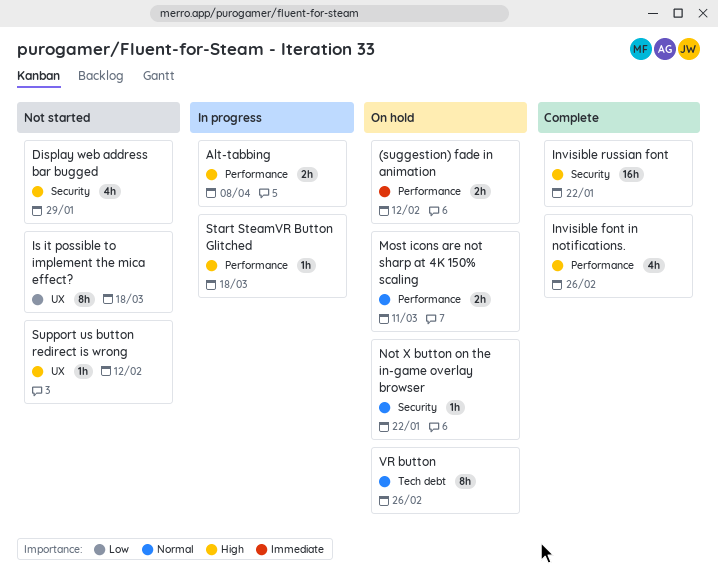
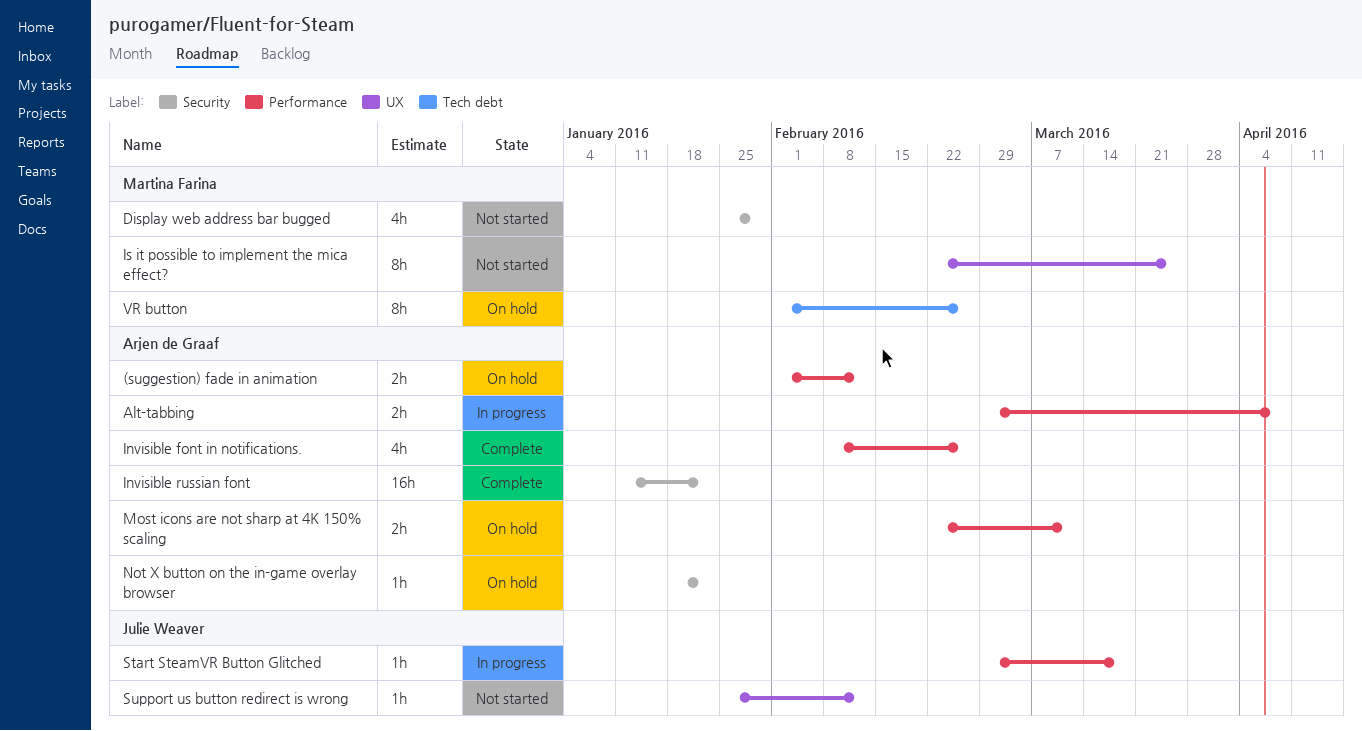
Is it possible to implement the mica effect?, due: Mar 18 -> Mar 25

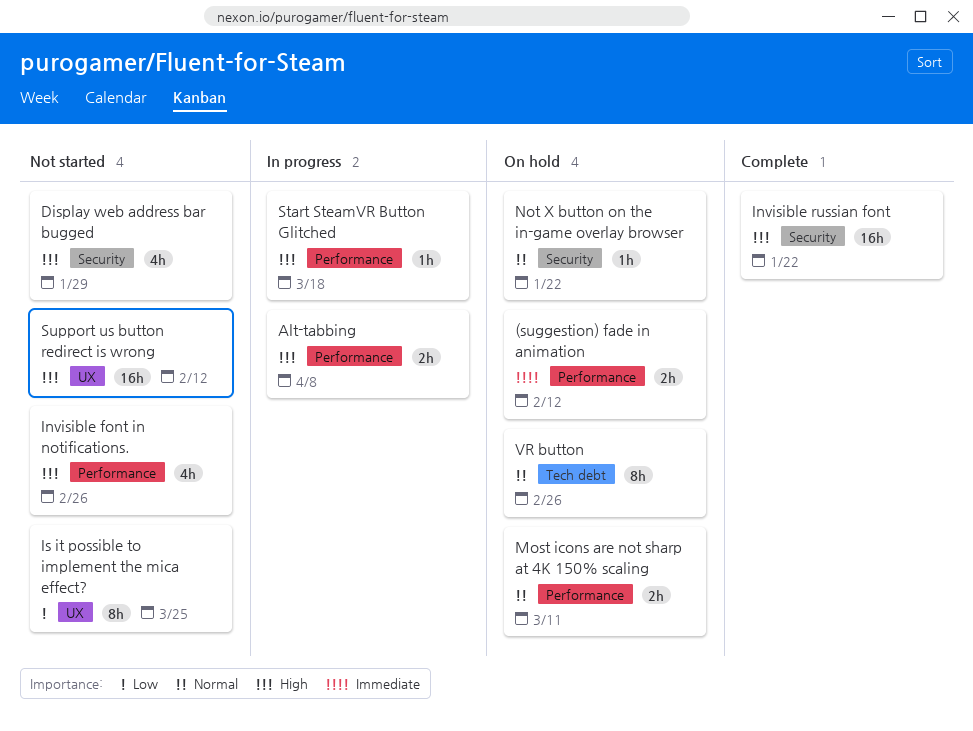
Invisible font in notifications., status: Complete -> Not started
Support us button redirect is wrong, estimate: 1h -> 16h

